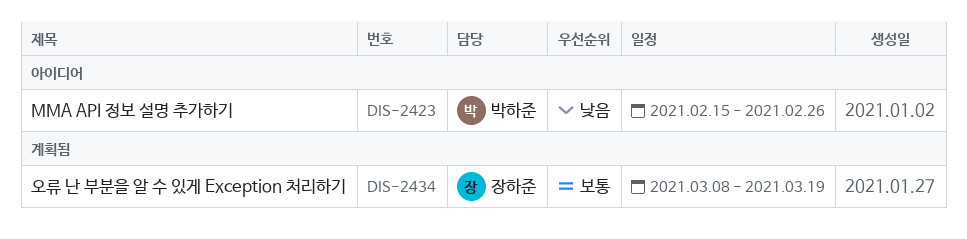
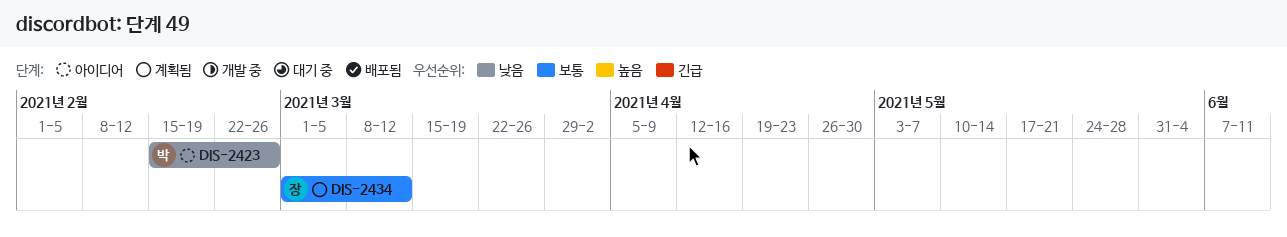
DIS-2434, start: Mar 8 -> Mar 1
DIS-2434, due: Mar 19 -> Mar 12

